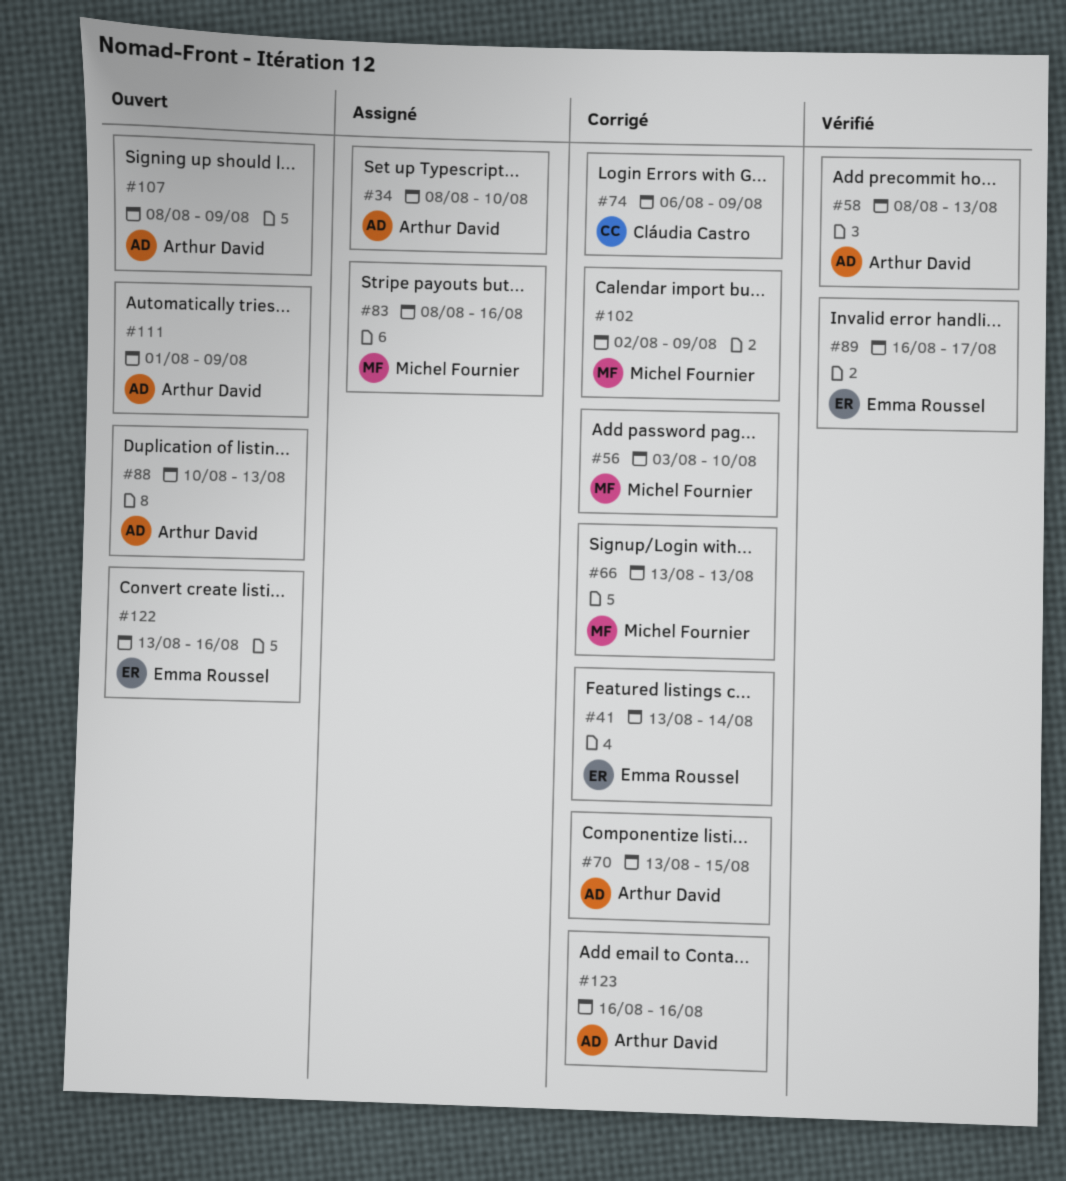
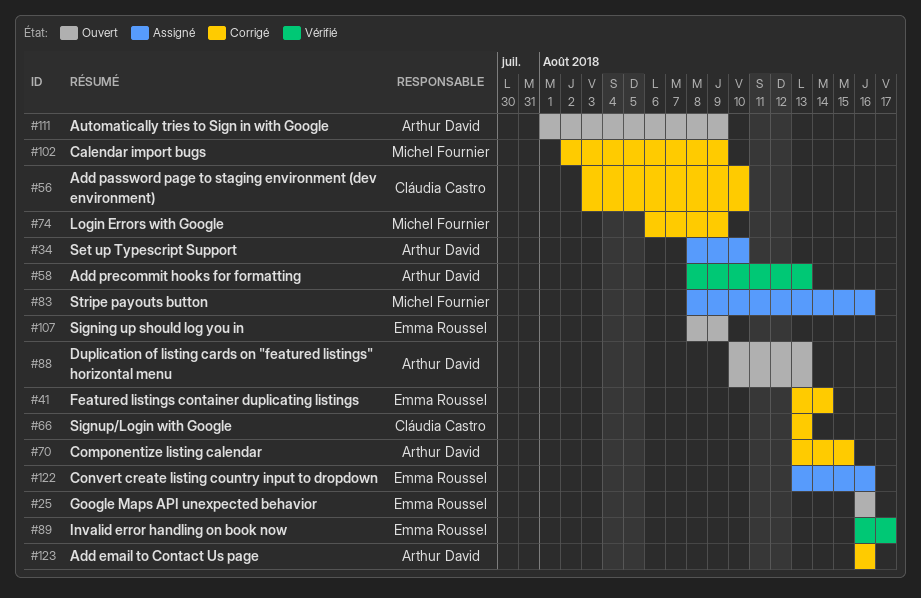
#25: none -> present
#56, owner: Michel Fournier -> Cláudia Castro
#66, owner: Michel Fournier -> Cláudia Castro
#74, owner: Cláudia Castro -> Michel Fournier
#107, owner: Arthur David -> Emma Roussel
#122, status: Ouvert -> Assigné

